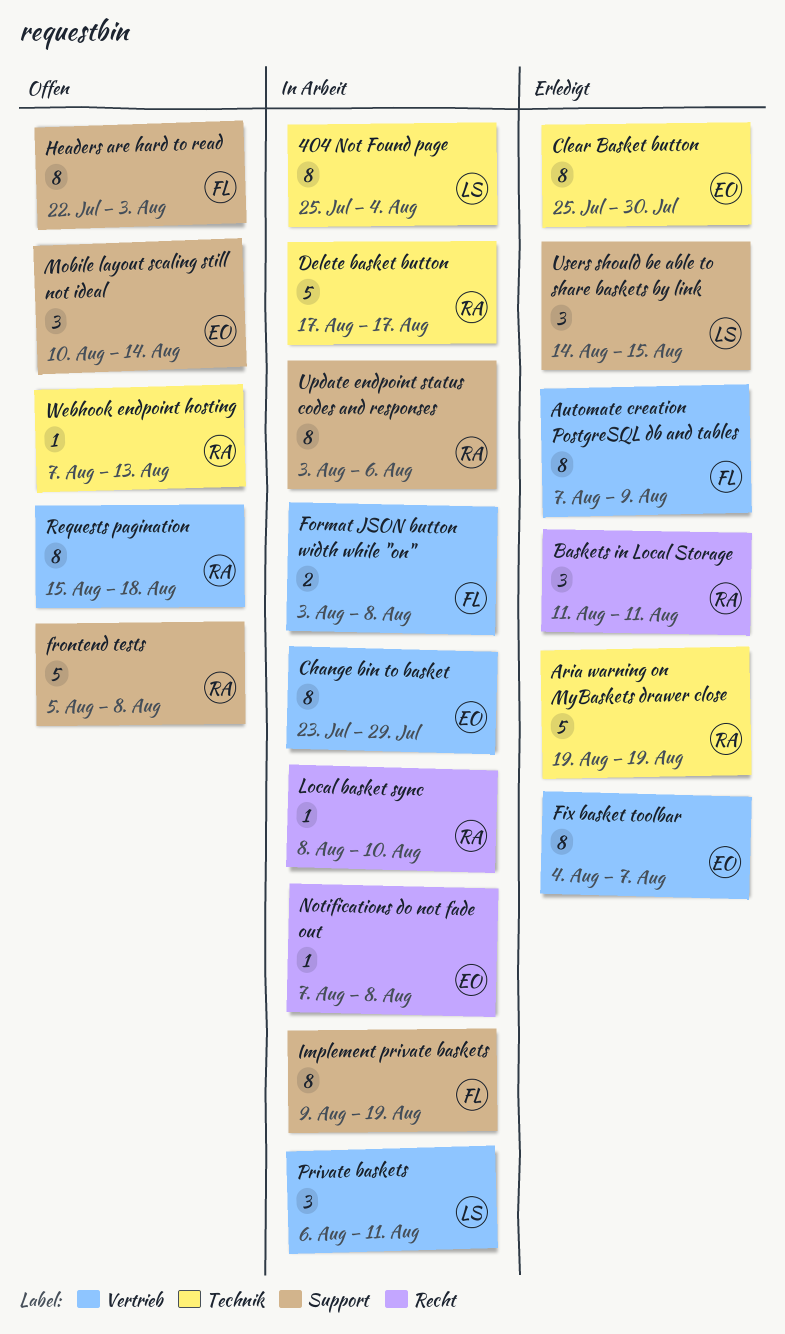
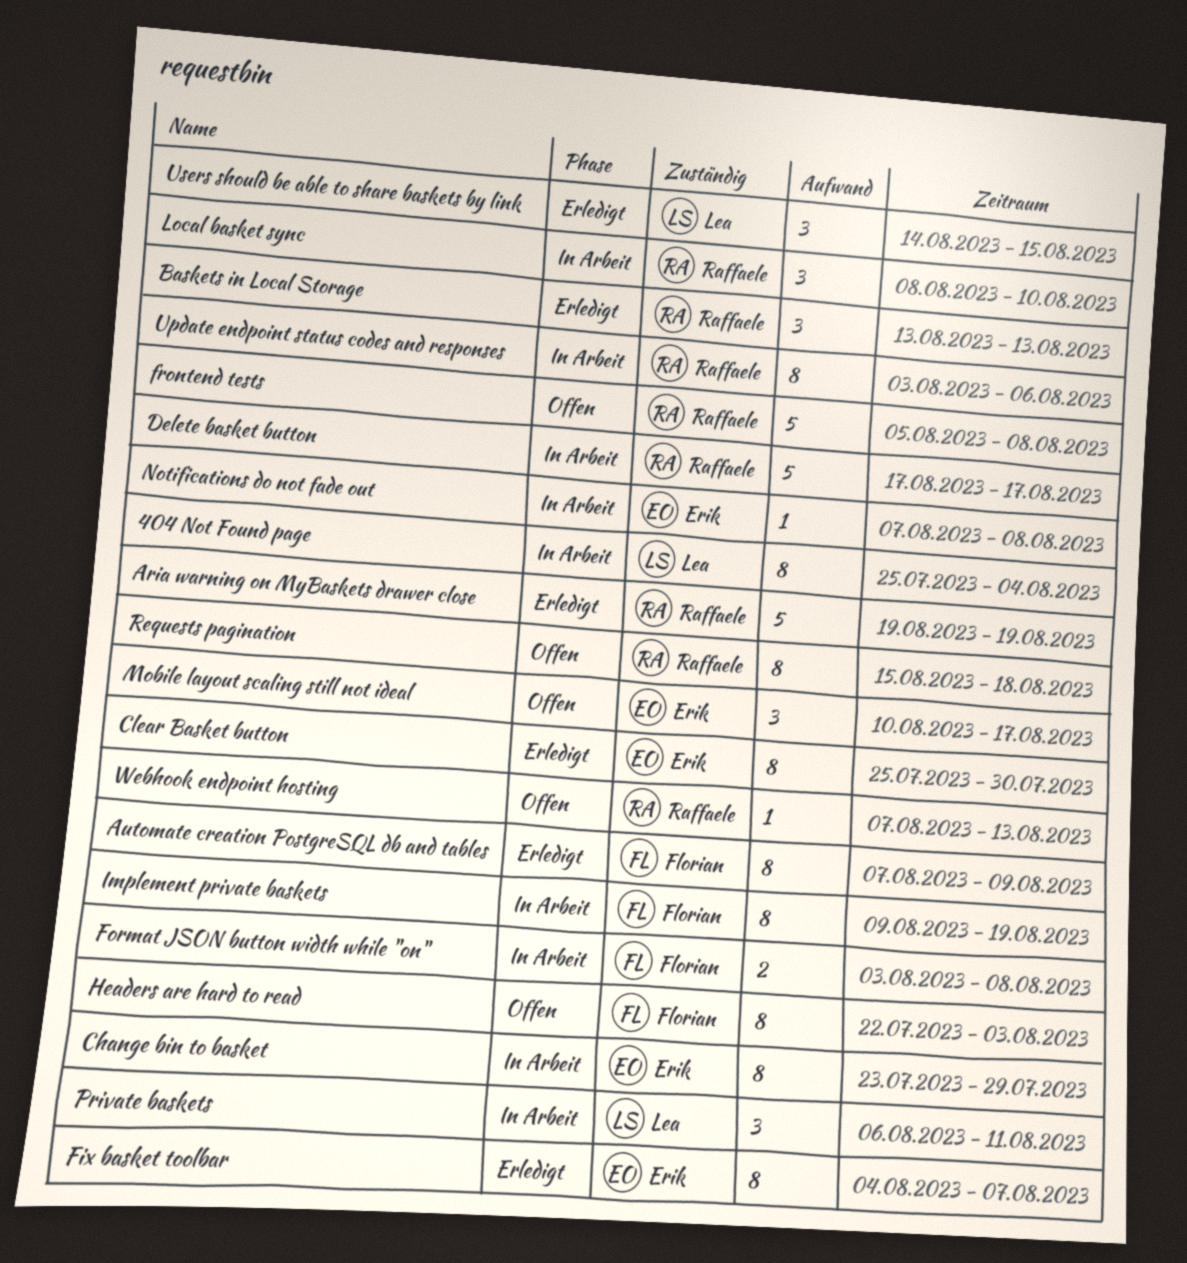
Baskets in Local Storage, start: Aug 11 -> Aug 13
Baskets in Local Storage, due: Aug 11 -> Aug 13
Local basket sync, estimate: 1 -> 3
Mobile layout scaling still not ideal, due: Aug 14 -> Aug 17

